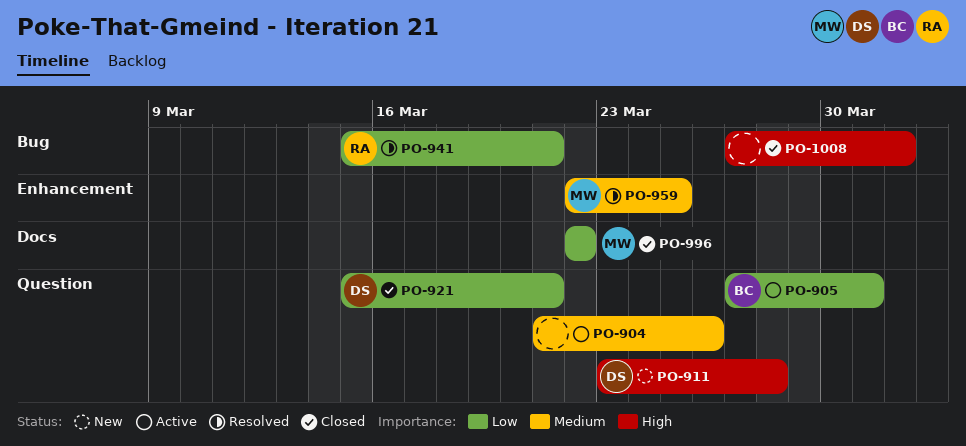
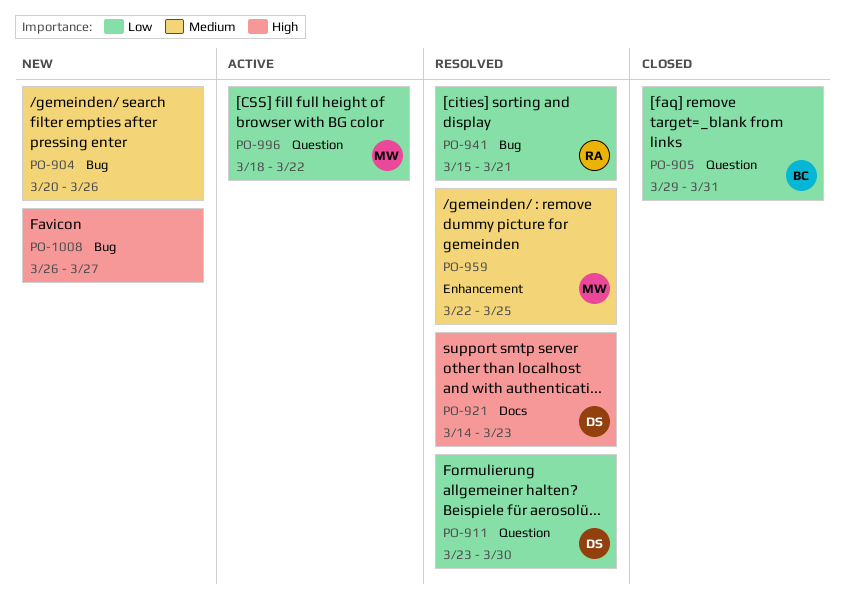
PO-904, status: Active -> New
PO-904, label: Question -> Bug
PO-904, start: Mar 21 -> Mar 20
PO-905, status: Active -> Closed
PO-905, start: Mar 27 -> Mar 29
PO-911, status: New -> Resolved
PO-911, priority: High -> Low
PO-911, due: Mar 28 -> Mar 30
PO-921, status: Closed -> Resolved
PO-921, priority: Low -> High
PO-921, label: Question -> Docs
PO-921, start: Mar 15 -> Mar 14
PO-921, due: Mar 21 -> Mar 23
PO-996, status: Closed -> Active
PO-996, label: Docs -> Question
PO-996, start: Mar 22 -> Mar 18
PO-1008, status: Closed -> New
PO-1008, start: Mar 27 -> Mar 26
PO-1008, due: Apr 1 -> Mar 27

